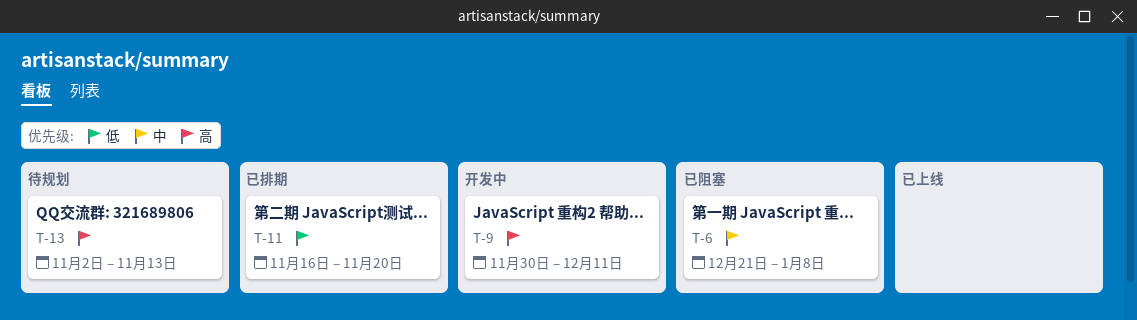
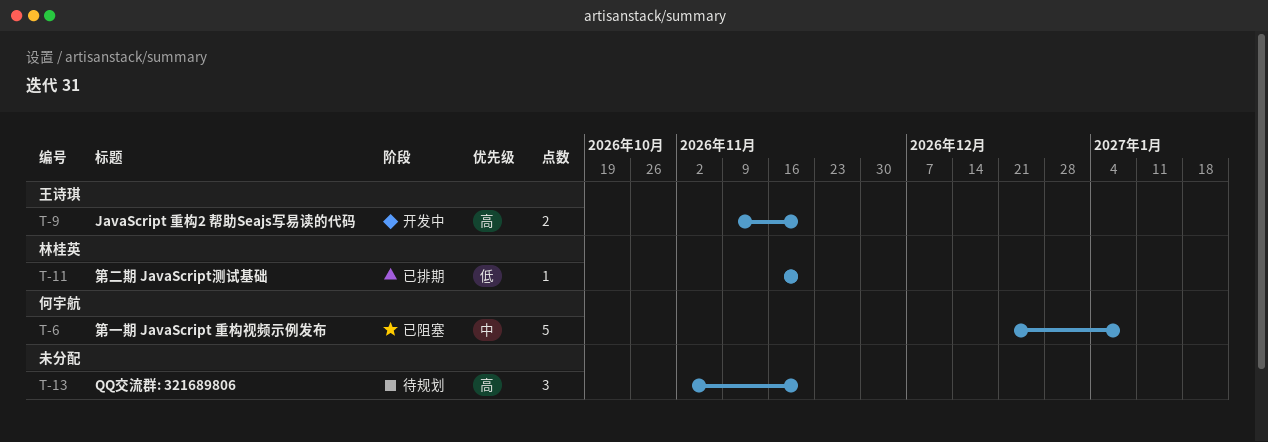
T-9, start: Nov 30 -> Nov 9
T-9, due: Dec 11 -> Nov 20
T-13, due: Nov 13 -> Nov 20

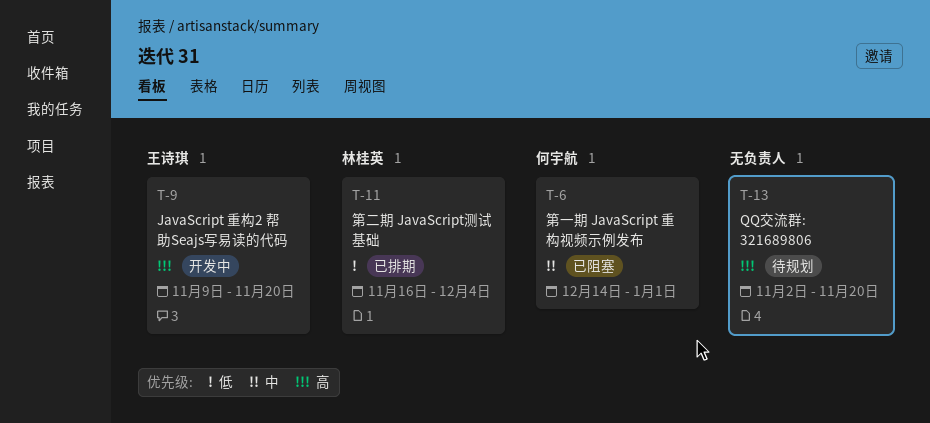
T-6, start: Dec 21 -> Dec 14
T-6, due: Jan 8 -> Jan 1
T-11, due: Nov 20 -> Dec 4

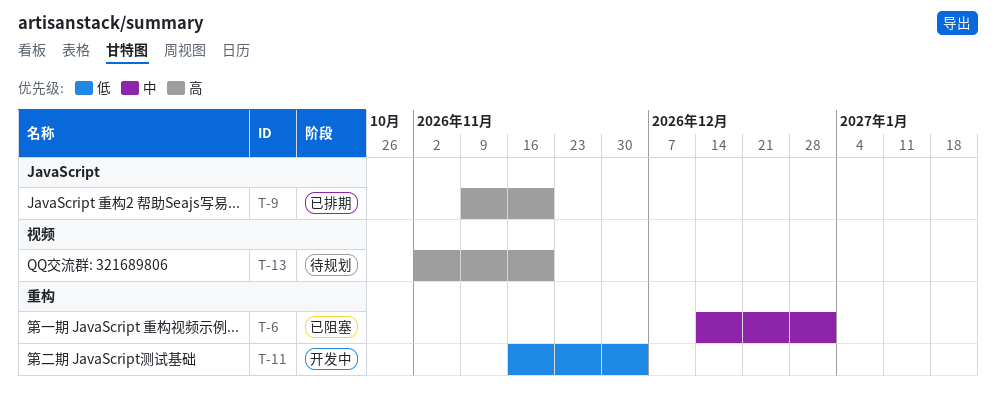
T-9, status: 开发中 -> 已排期
T-11, status: 已排期 -> 开发中

